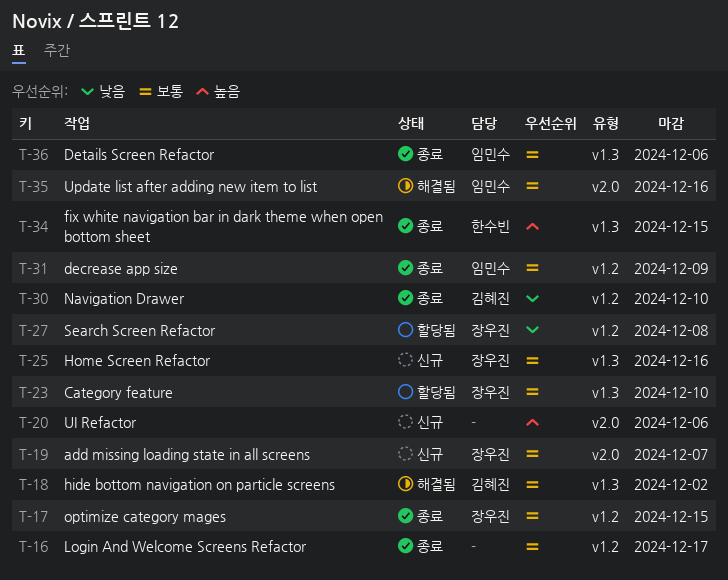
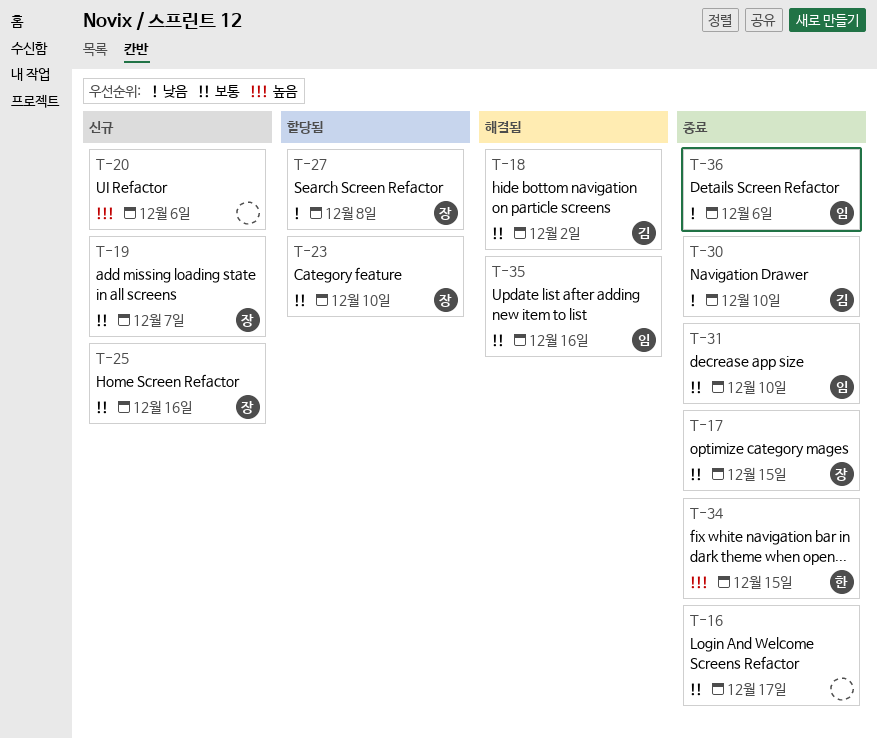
T-31, due: Dec 9 -> Dec 10
T-36, priority: 보통 -> 낮음

